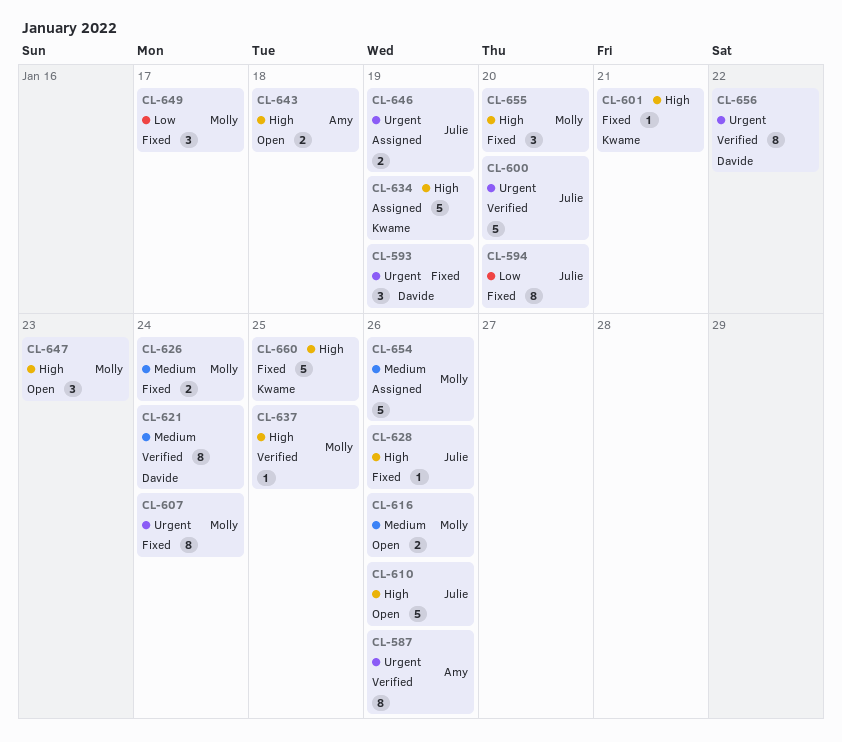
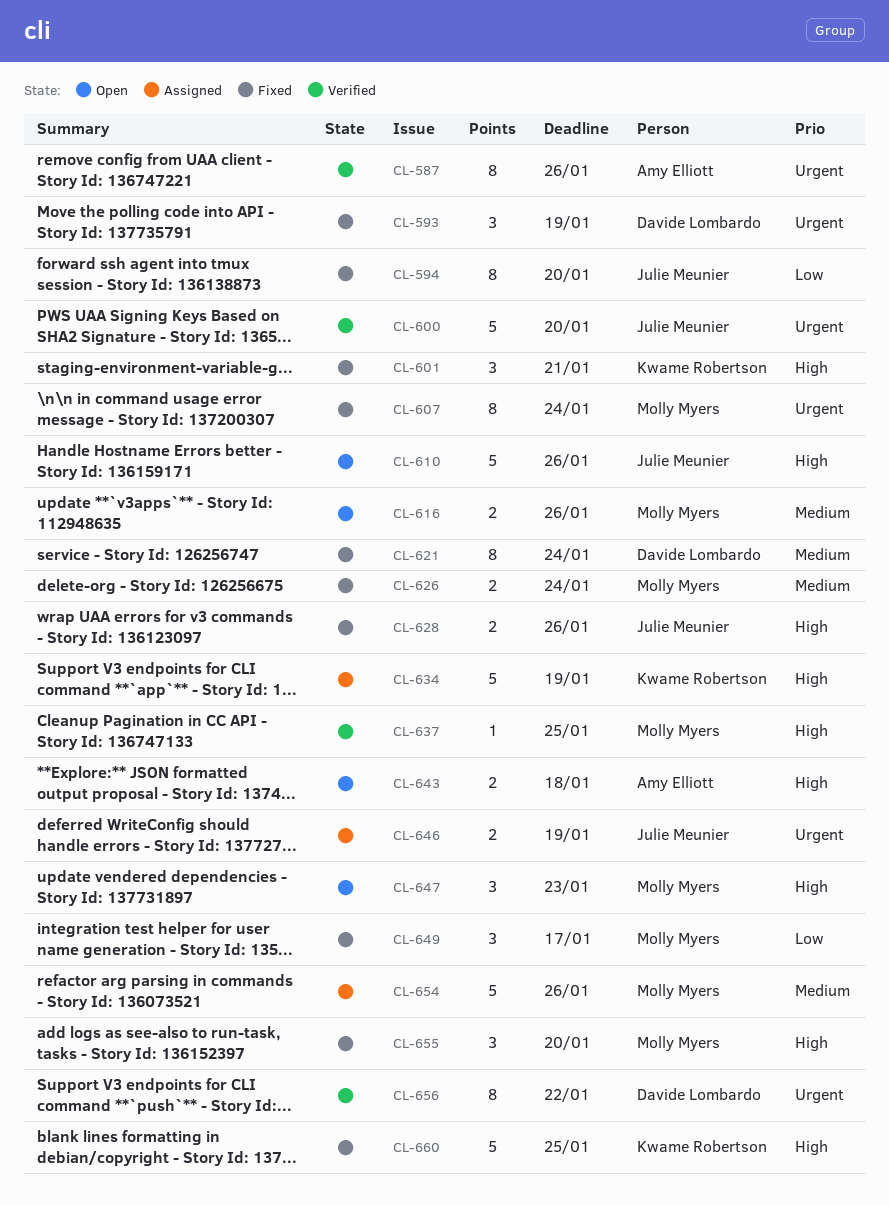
CL-601, estimate: 1 -> 3
CL-621, status: Verified -> Fixed
CL-628, estimate: 1 -> 2

